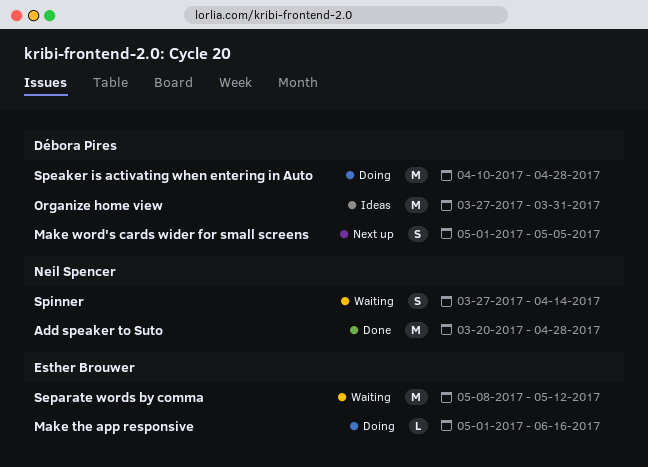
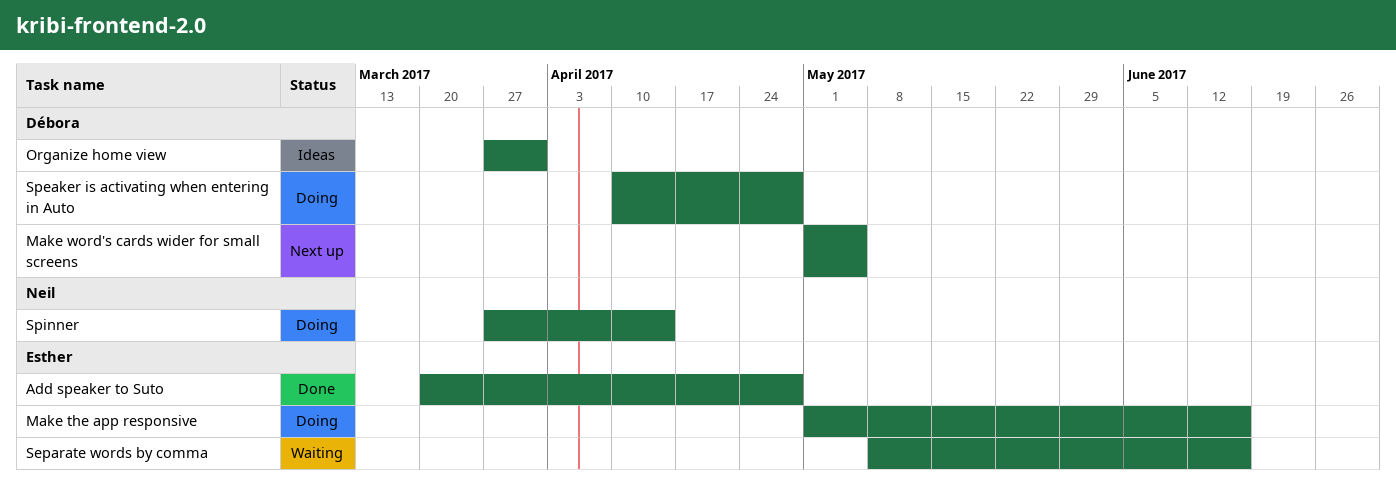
Add speaker to Suto, owner: Neil Spencer -> Esther Brouwer
Separate words by comma, due: May 12 -> Jun 16
Spinner, status: Waiting -> Doing

